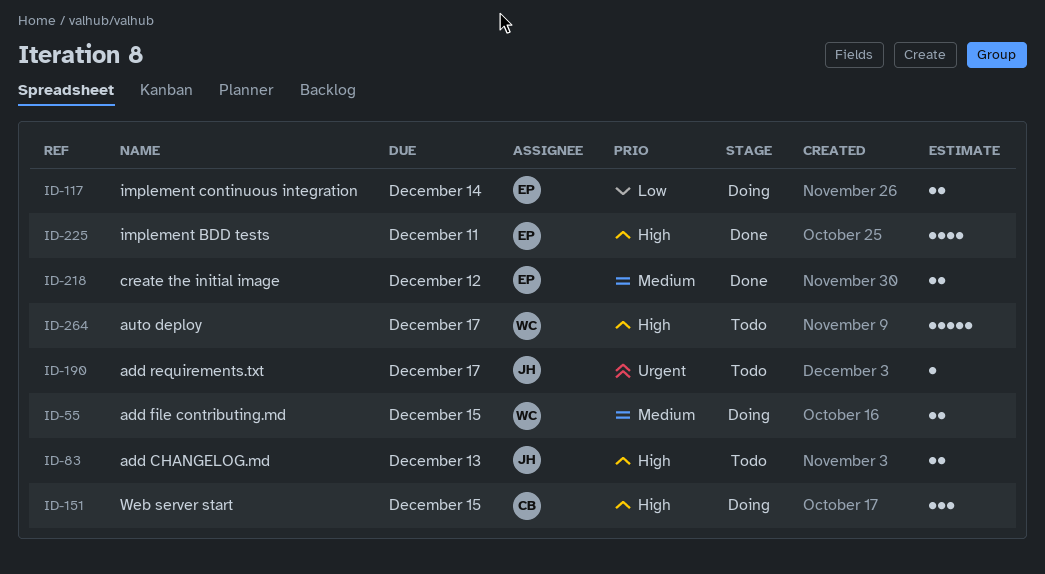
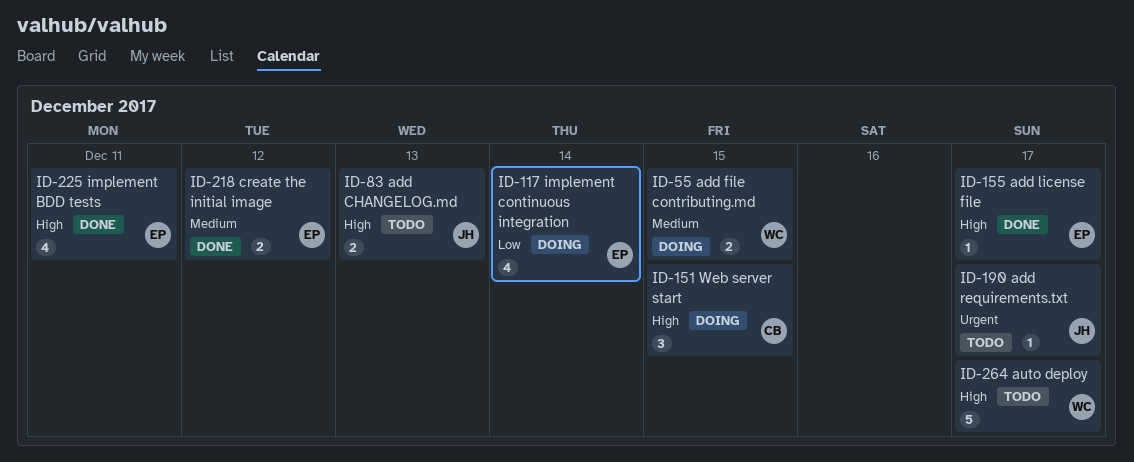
ID-117, estimate: 2 -> 4
ID-155: none -> present

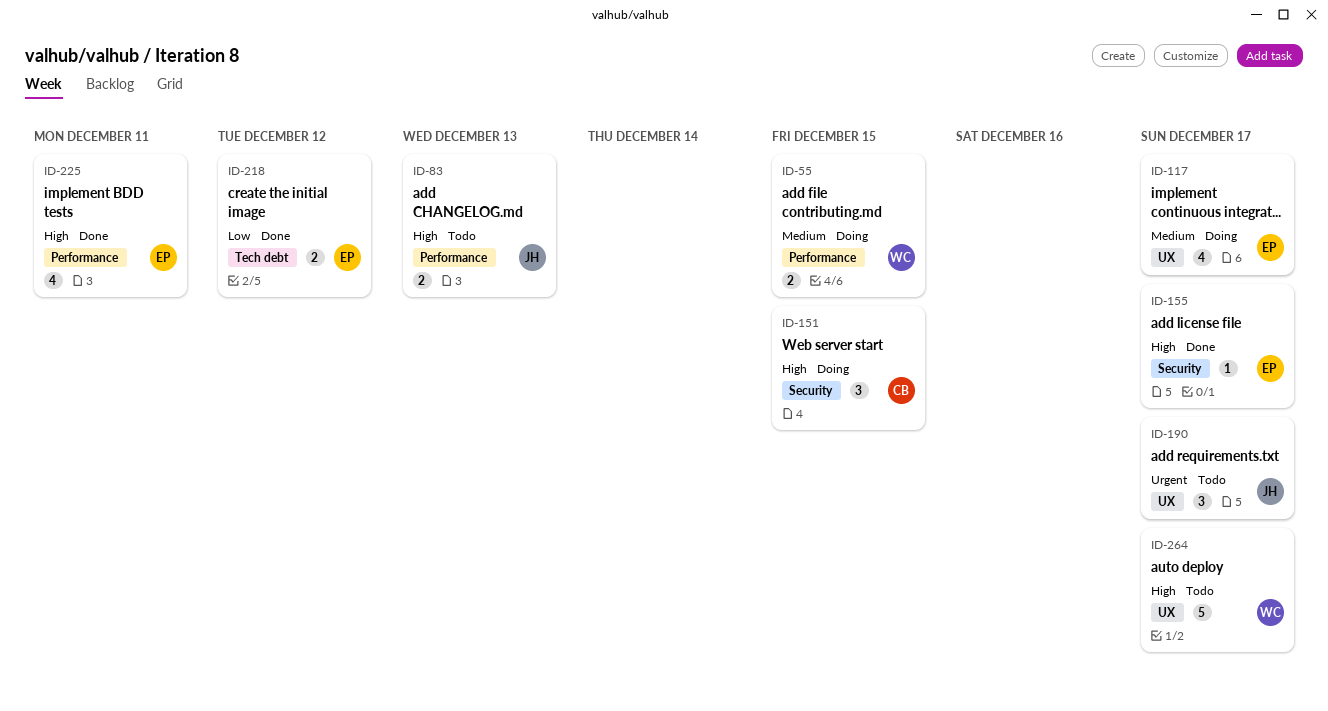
ID-117, priority: Low -> Medium
ID-117, due: Dec 14 -> Dec 17
ID-190, estimate: 1 -> 3
ID-218, priority: Medium -> Low

